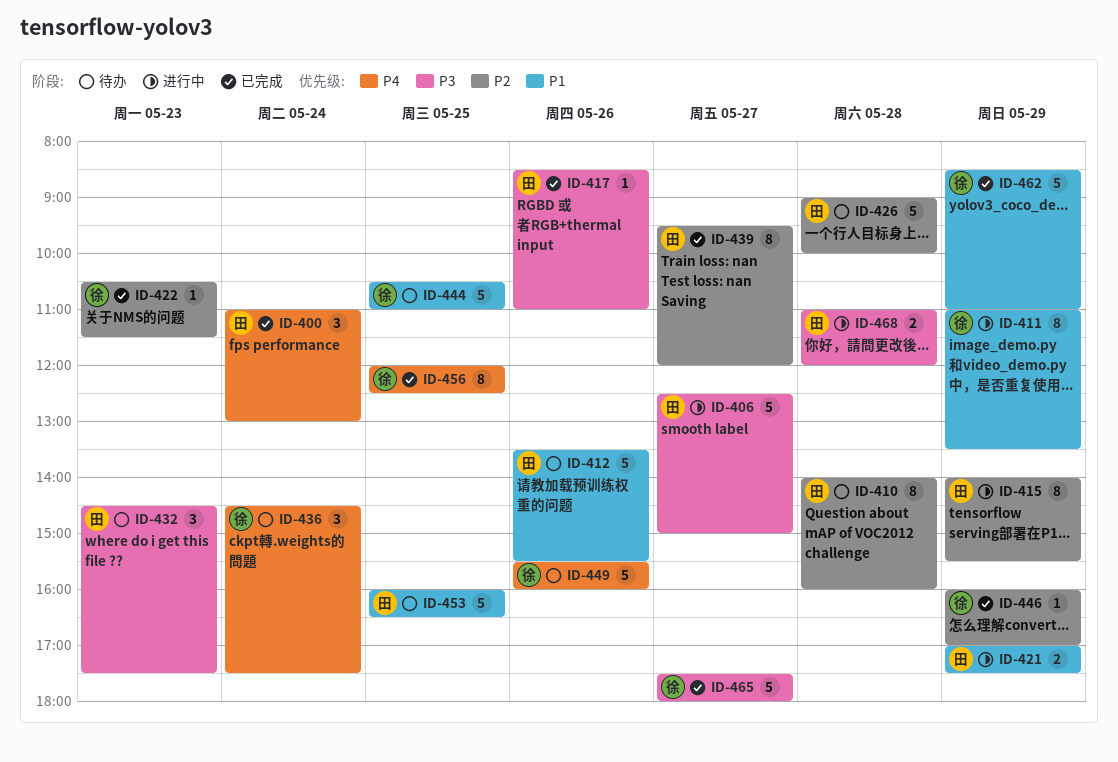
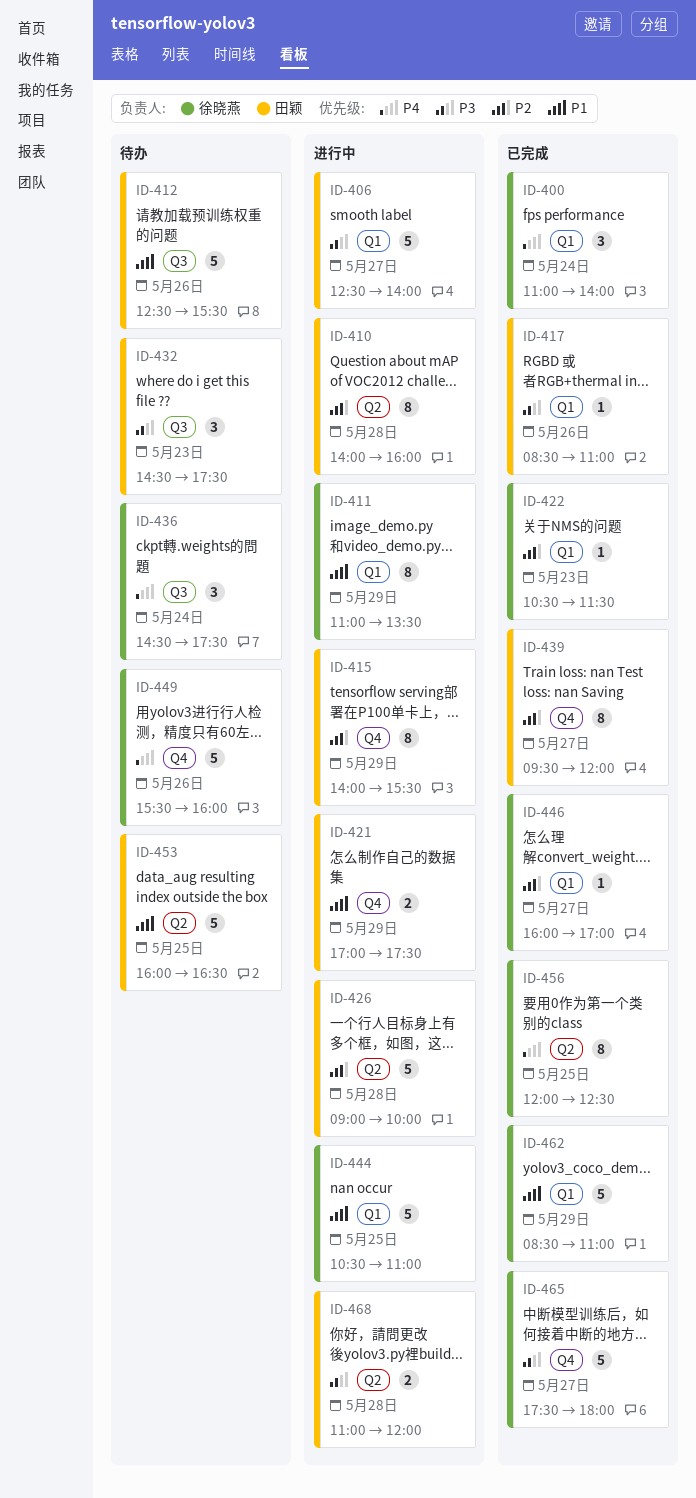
ID-400, owner: 田颖 -> 徐晓燕
ID-400, ends: 13:00 -> 14:00
ID-406, ends: 15:00 -> 14:00
ID-410, status: 待办 -> 进行中
ID-412, begins: 13:30 -> 12:30
ID-426, status: 待办 -> 进行中
ID-444, status: 待办 -> 进行中
ID-446, day: May 29 -> May 27

